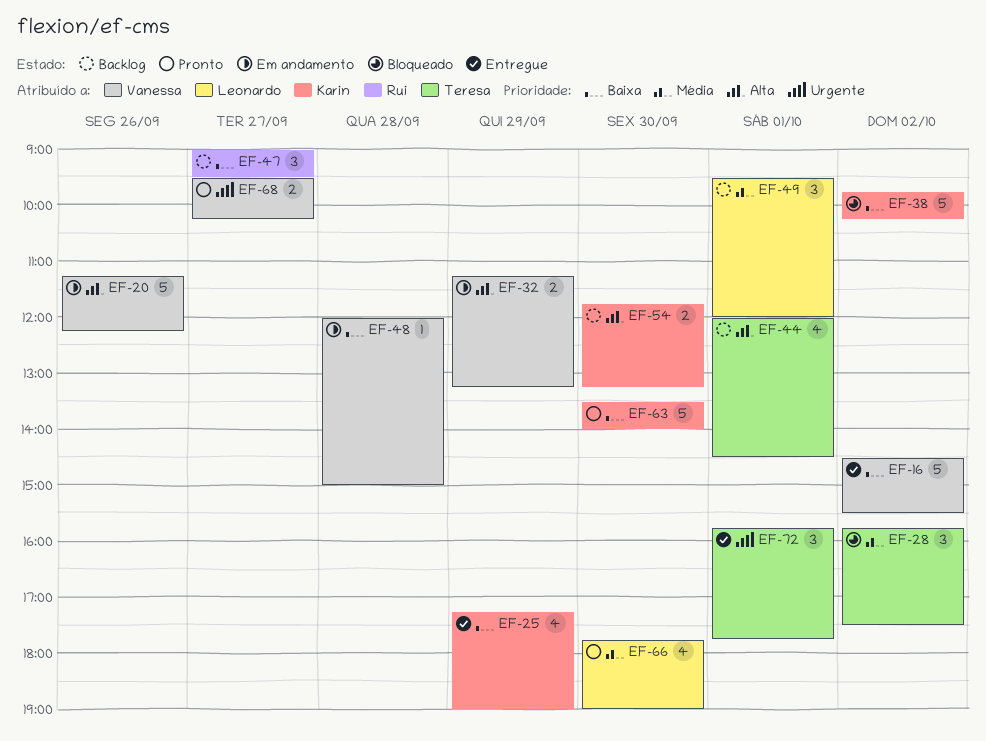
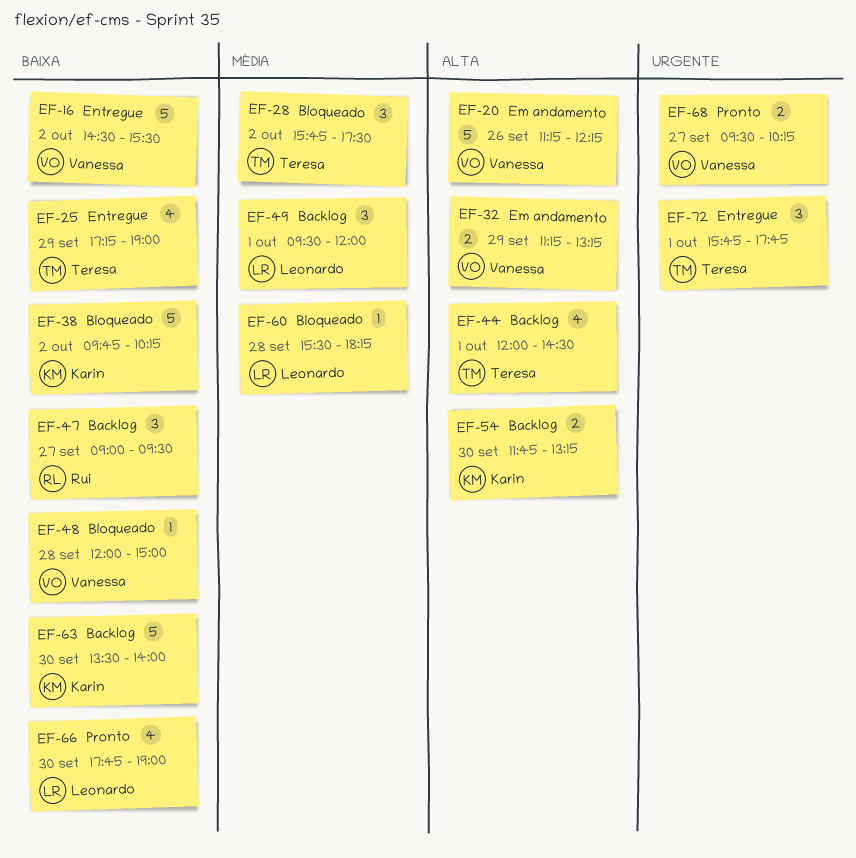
EF-25, owner: Karin -> Teresa
EF-48, status: Em andamento -> Bloqueado
EF-60: none -> present
EF-63, status: Pronto -> Backlog
EF-66, priority: Média -> Baixa

